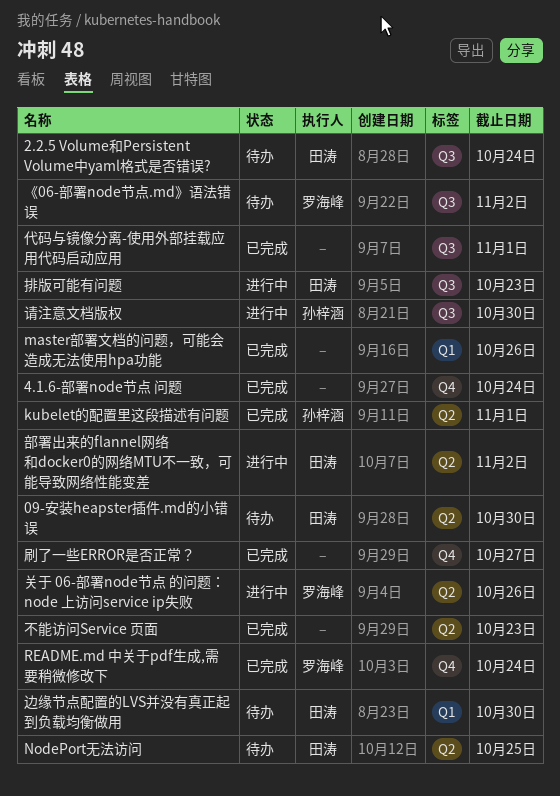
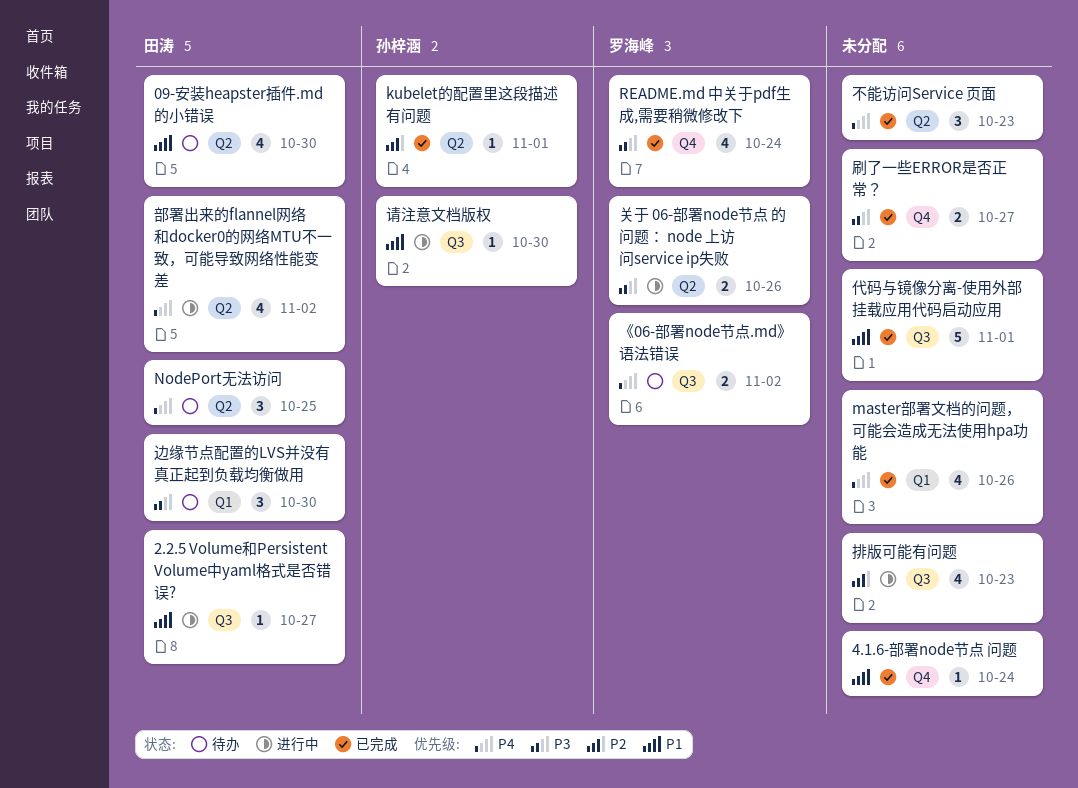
2.2.5 Volume和Persistent Volume中yaml格式是否错误?, status: 待办 -> 进行中
2.2.5 Volume和Persistent Volume中yaml格式是否错误?, due: Oct 24 -> Oct 27
排版可能有问题, owner: 田涛 -> none

